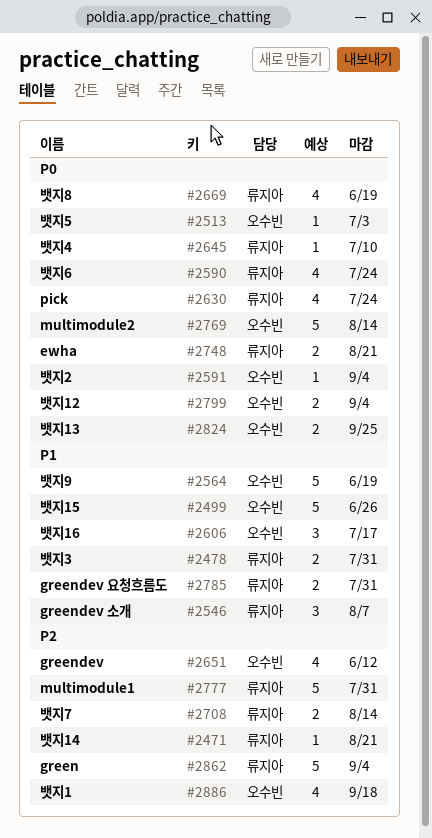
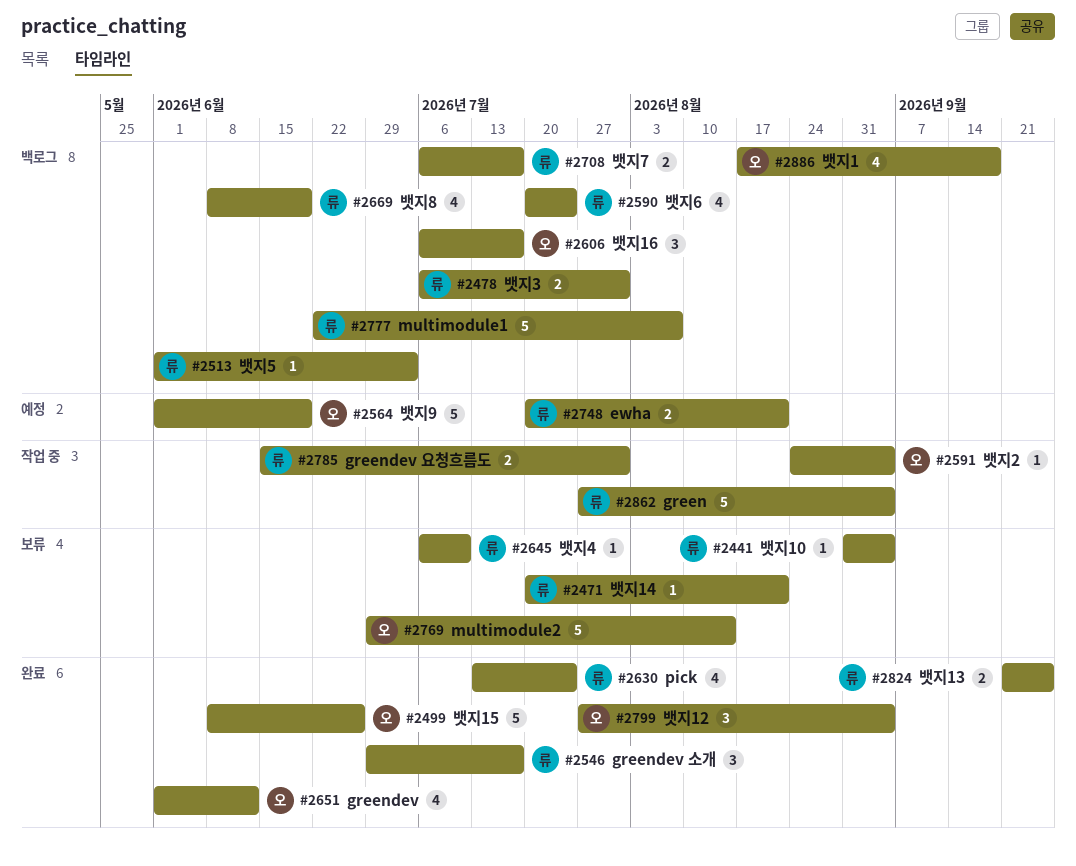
#2441: none -> present
#2513, owner: 오수빈 -> 류지아
#2546, due: Aug 7 -> Jul 17
#2708, due: Aug 14 -> Jul 17
#2777, due: Jul 31 -> Aug 7
#2799, estimate: 2 -> 3
#2824, owner: 오수빈 -> 류지아

